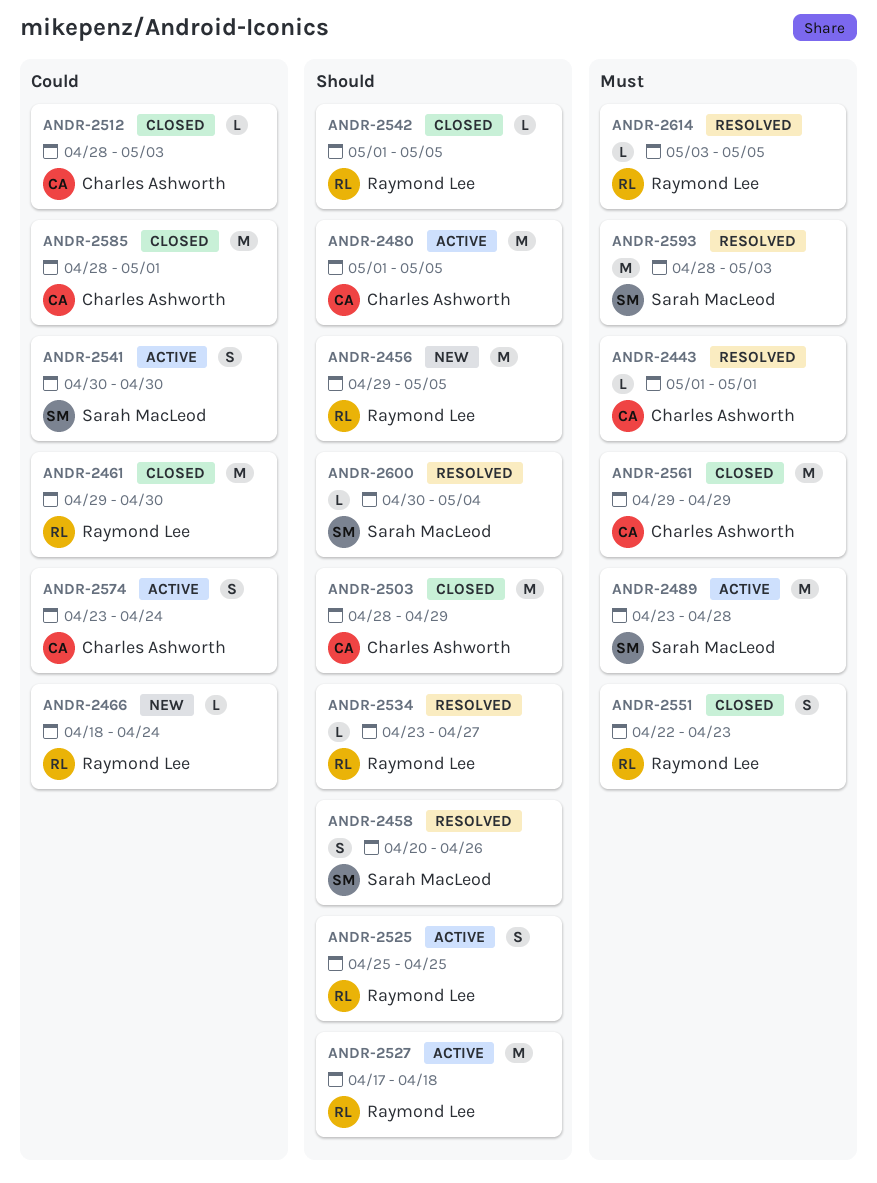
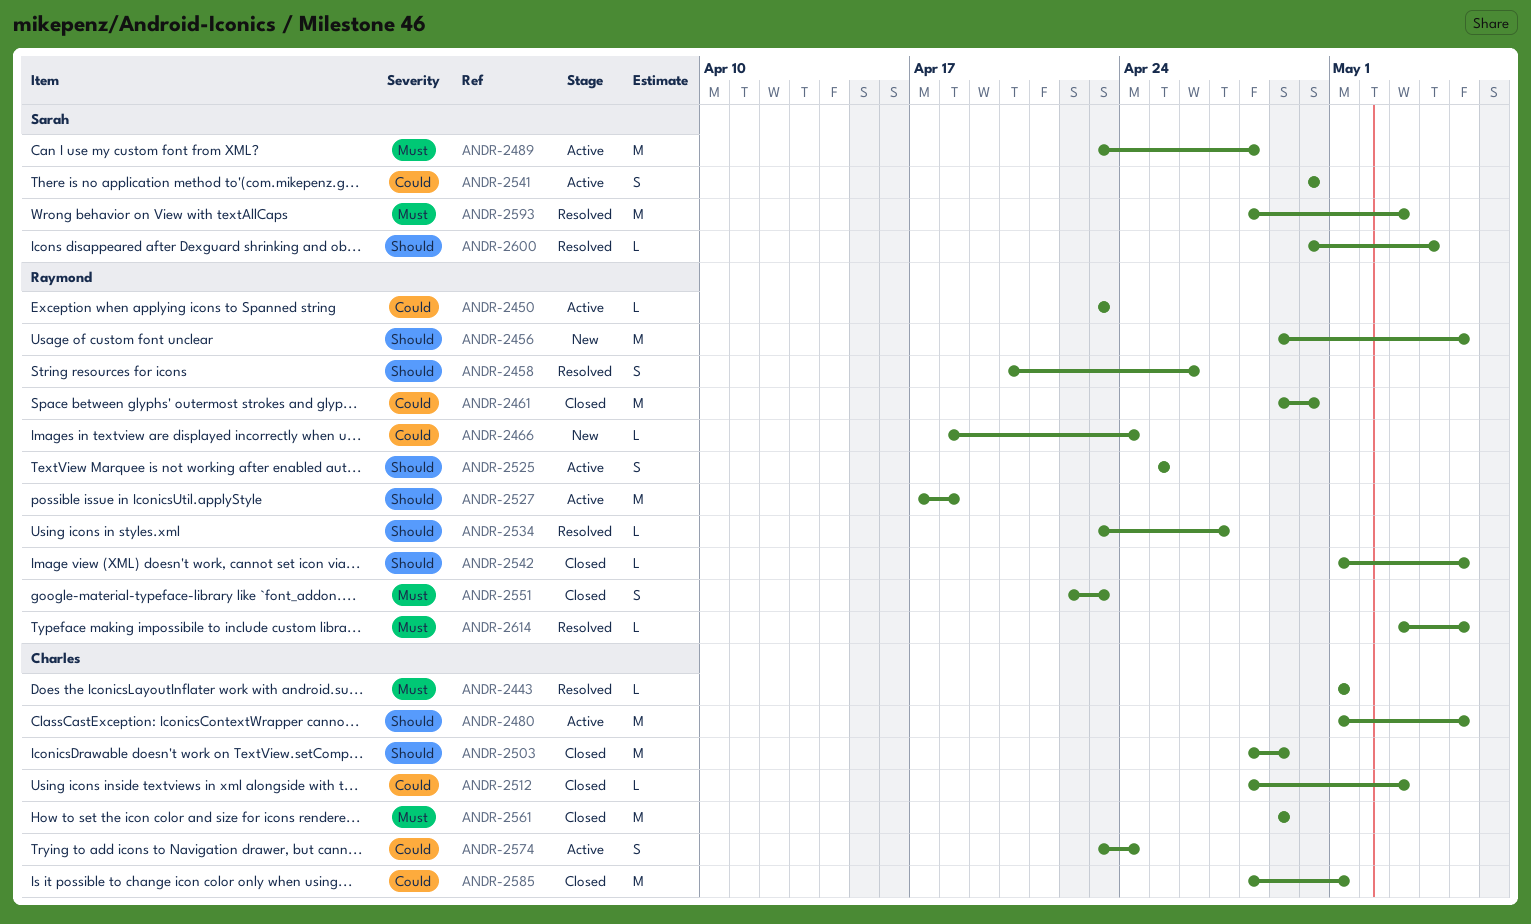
ANDR-2450: none -> present
ANDR-2458, owner: Sarah MacLeod -> Raymond Lee

